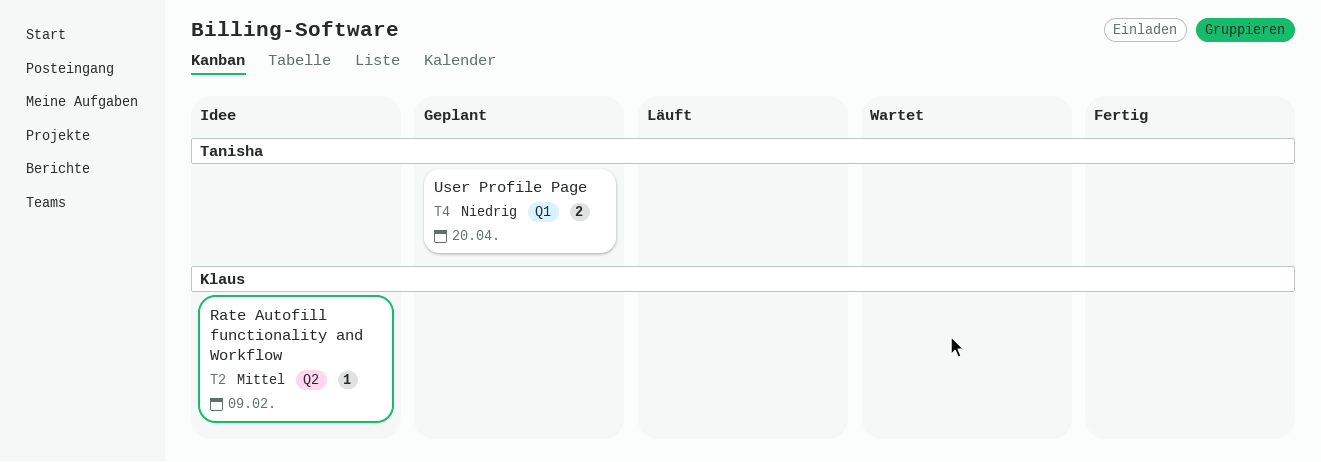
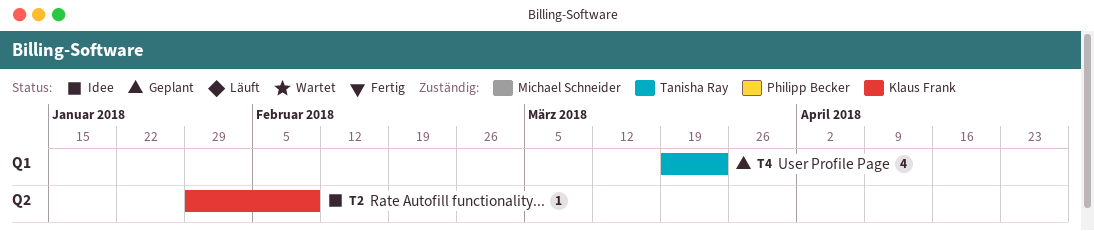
T4, estimate: 2 -> 4
T4, due: Apr 20 -> Mar 23

